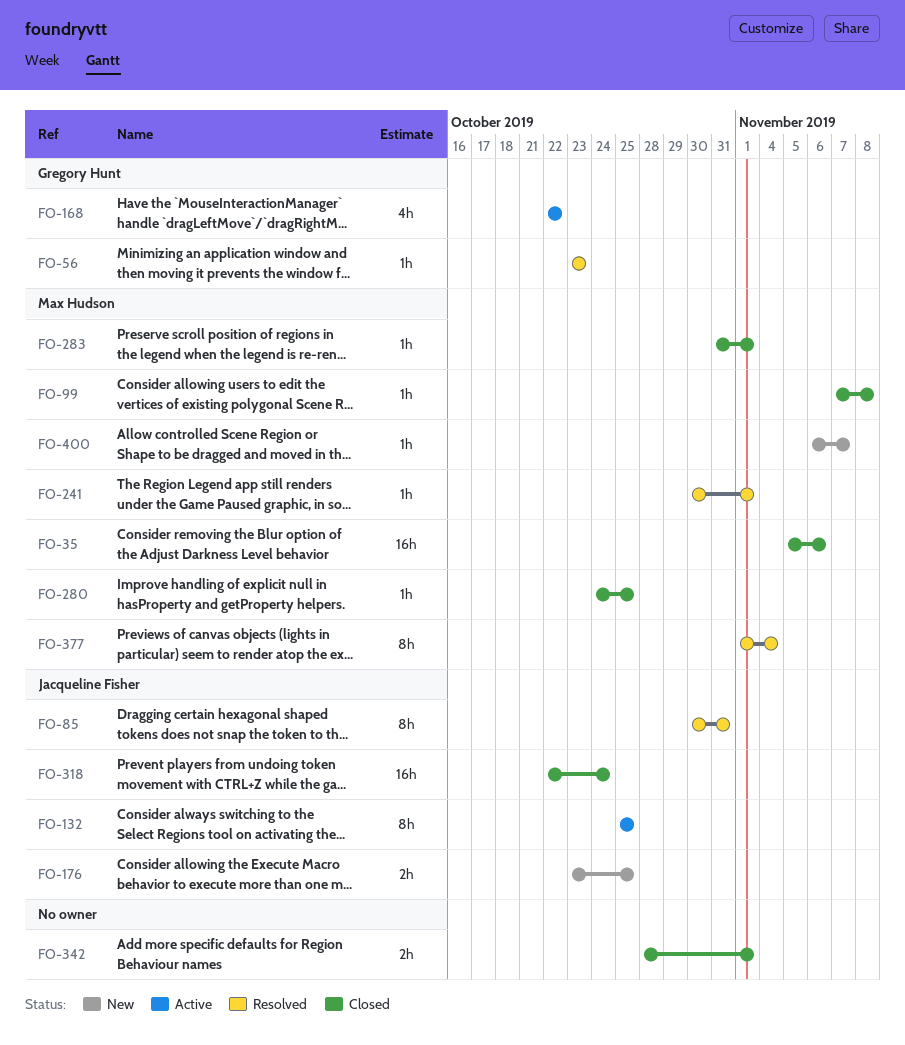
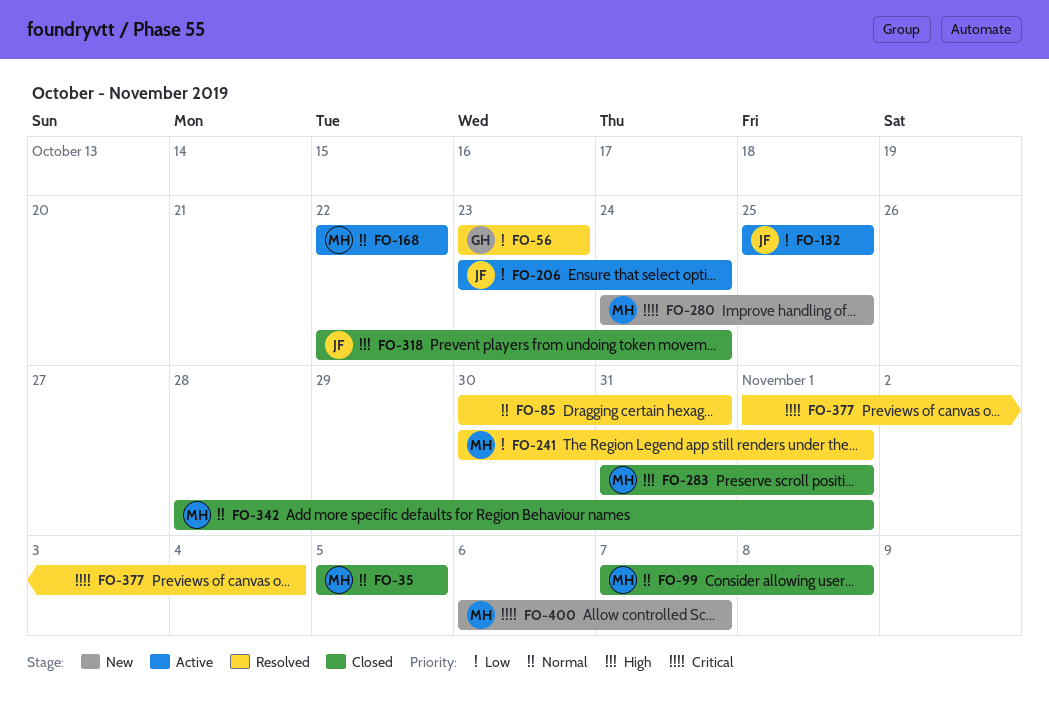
FO-35, due: Nov 6 -> Nov 5
FO-85, owner: Jacqueline Fisher -> none
FO-168, owner: Gregory Hunt -> Max Hudson
FO-176: present -> none
FO-206: none -> present
FO-280, status: Closed -> New
FO-342, owner: none -> Max Hudson
FO-377, owner: Max Hudson -> none

